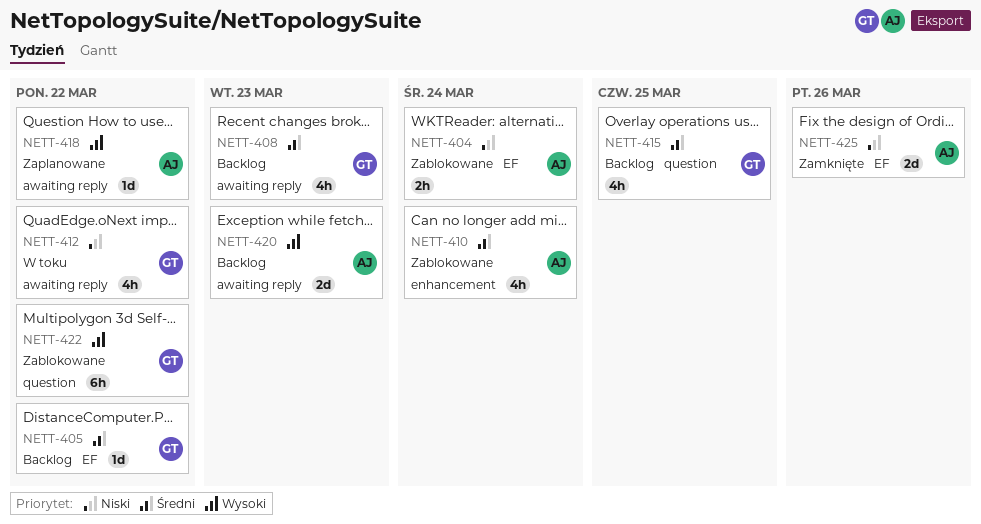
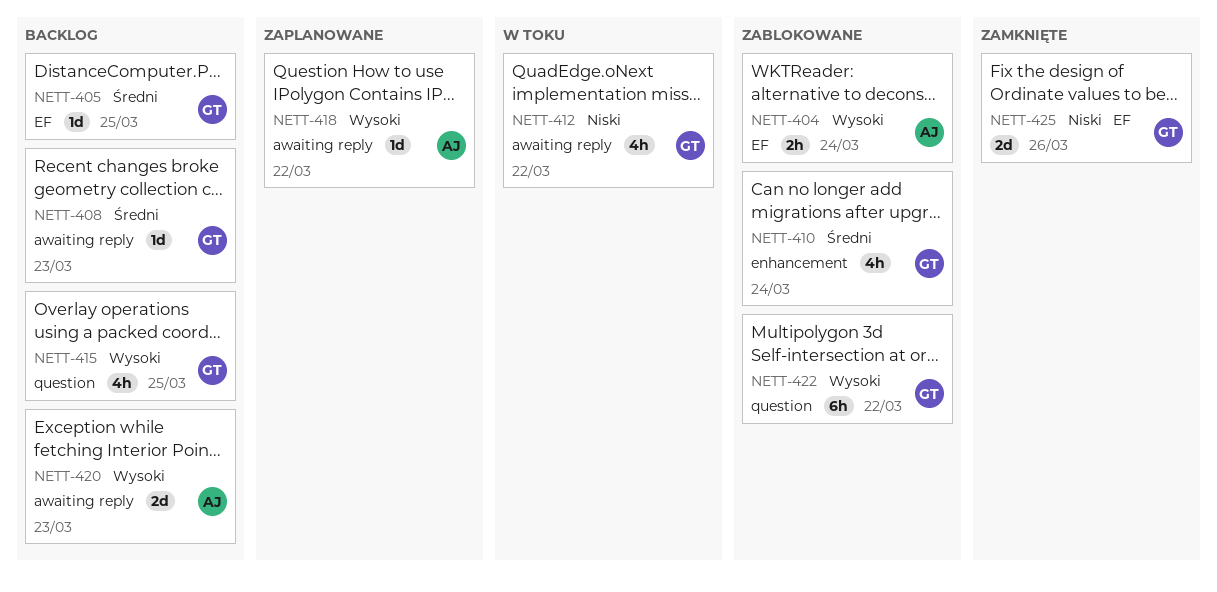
NETT-404, priority: Niski -> Wysoki
NETT-405, due: Mar 22 -> Mar 25
NETT-408, estimate: 4h -> 1d
NETT-410, owner: AJ -> GT
NETT-415, priority: Średni -> Wysoki
NETT-425, owner: AJ -> GT

